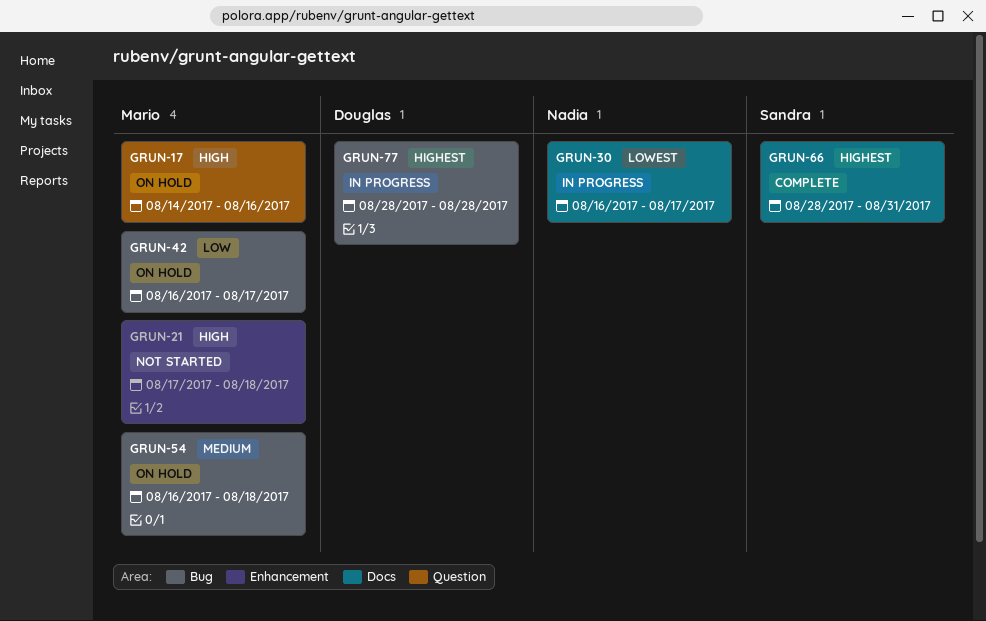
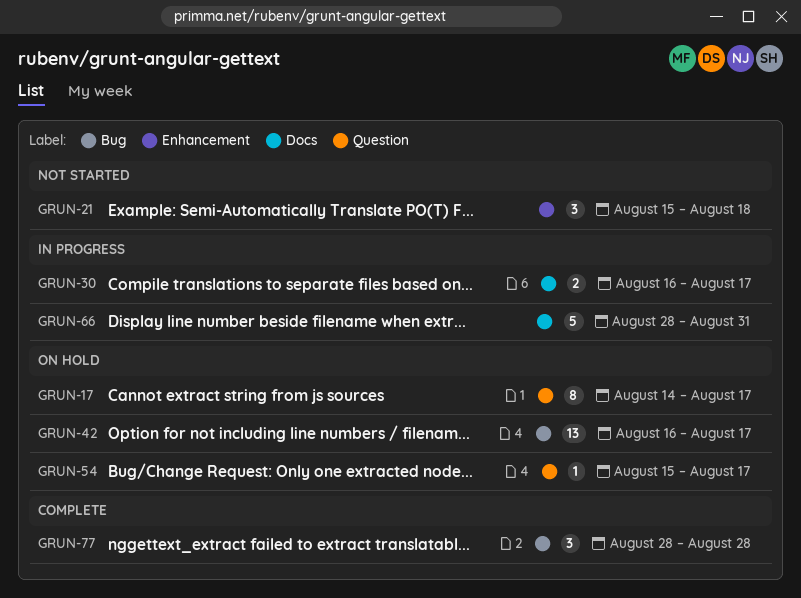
GRUN-17, due: Aug 16 -> Aug 17
GRUN-21, start: Aug 17 -> Aug 15
GRUN-54, label: Bug -> Question
GRUN-54, start: Aug 16 -> Aug 15
GRUN-54, due: Aug 18 -> Aug 17
GRUN-66, status: Complete -> In progress
GRUN-77, status: In progress -> Complete

